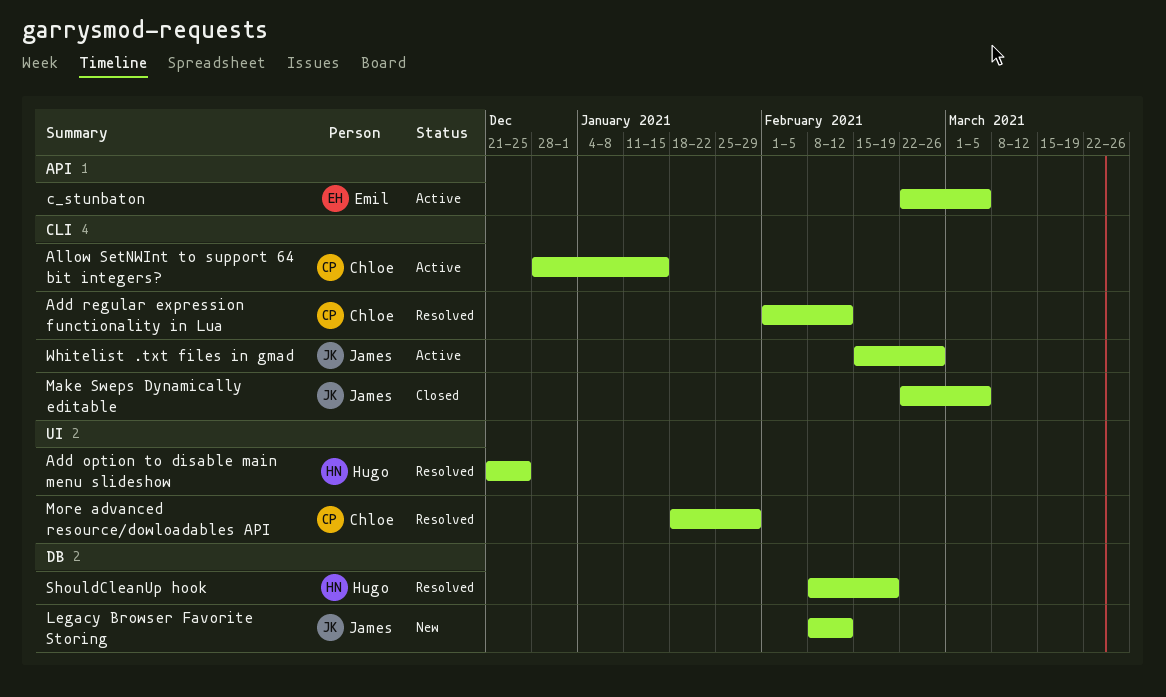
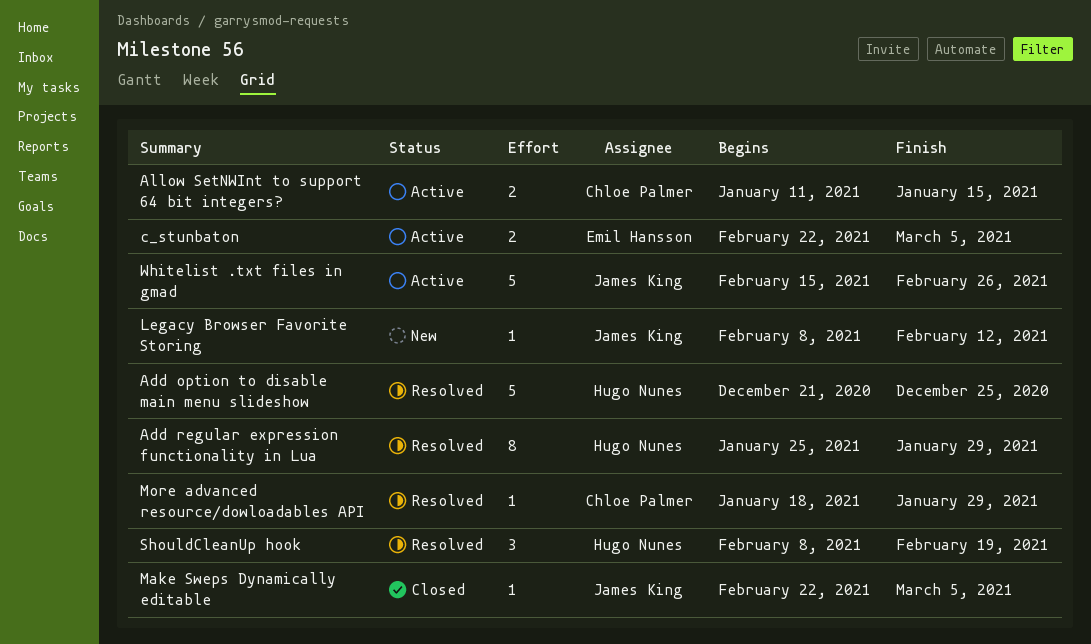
Add regular expression functionality in Lua, owner: Chloe Palmer -> Hugo Nunes
Add regular expression functionality in Lua, start: Feb 1 -> Jan 25
Add regular expression functionality in Lua, due: Feb 12 -> Jan 29
Allow SetNWInt to support 64 bit integers?, start: Dec 28 -> Jan 11

